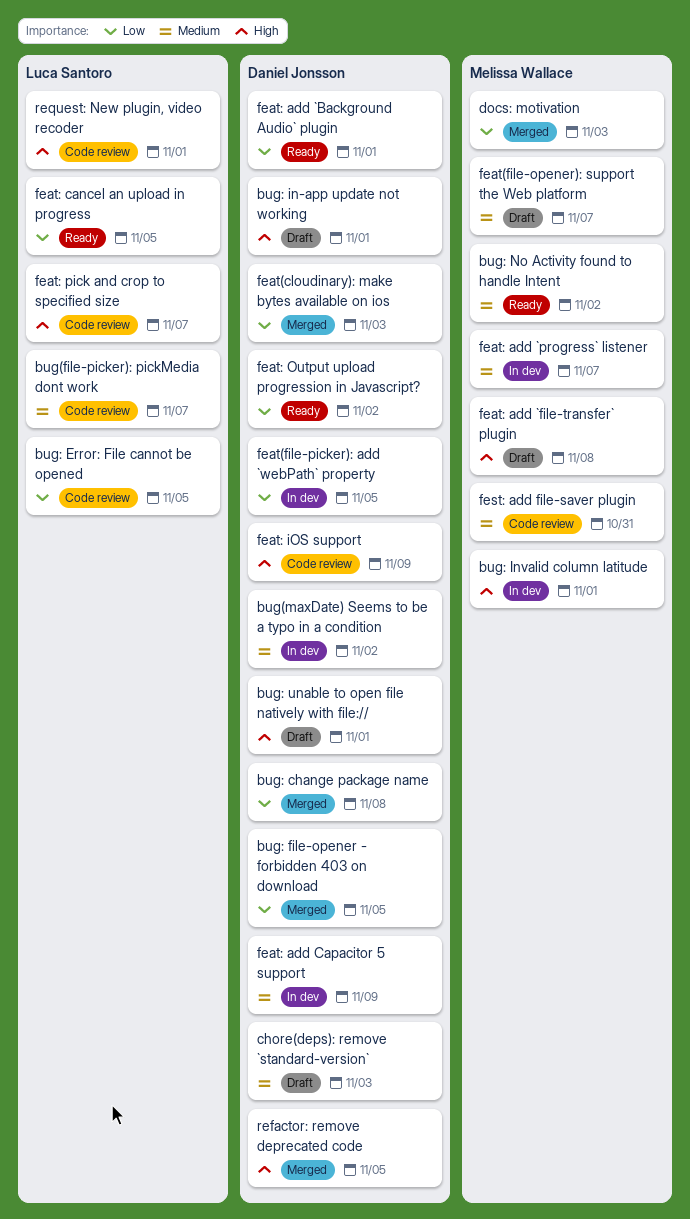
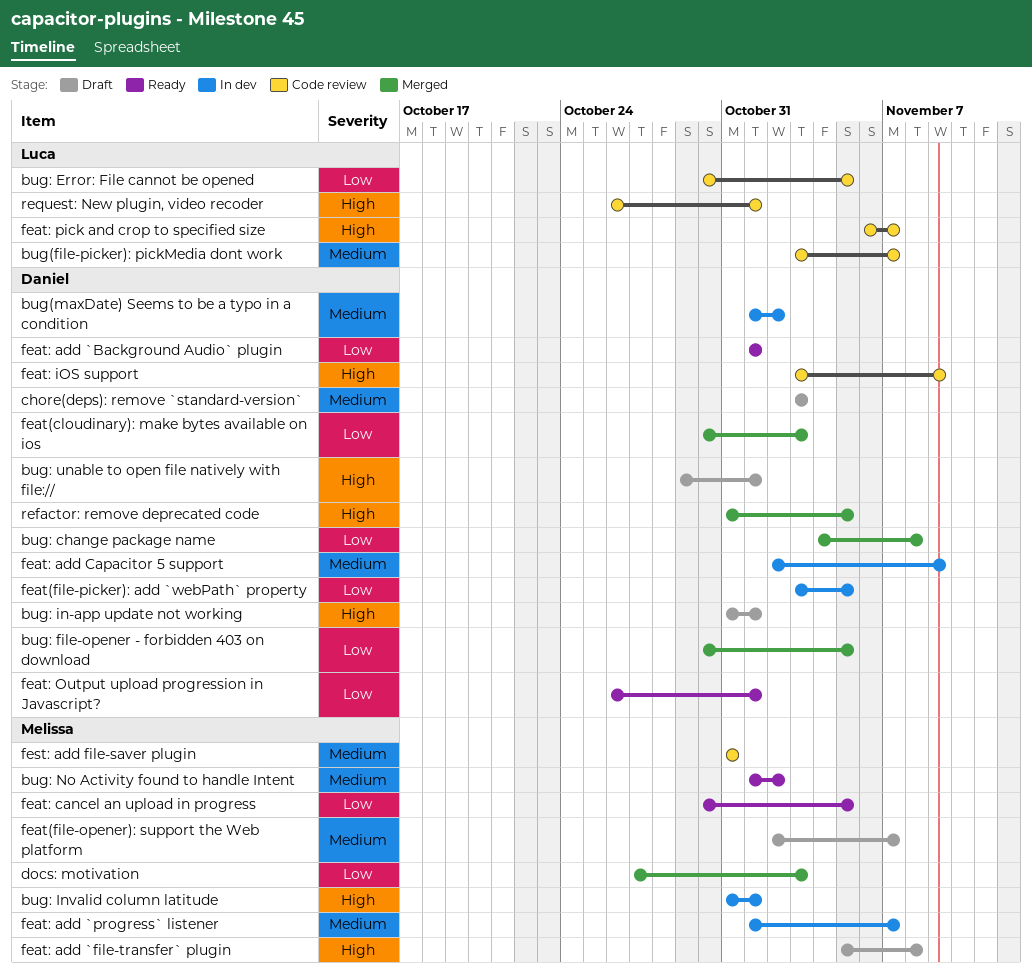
feat: cancel an upload in progress, owner: Luca Santoro -> Melissa Wallace
feat: Output upload progression in Javascript?, due: Nov 2 -> Nov 1

